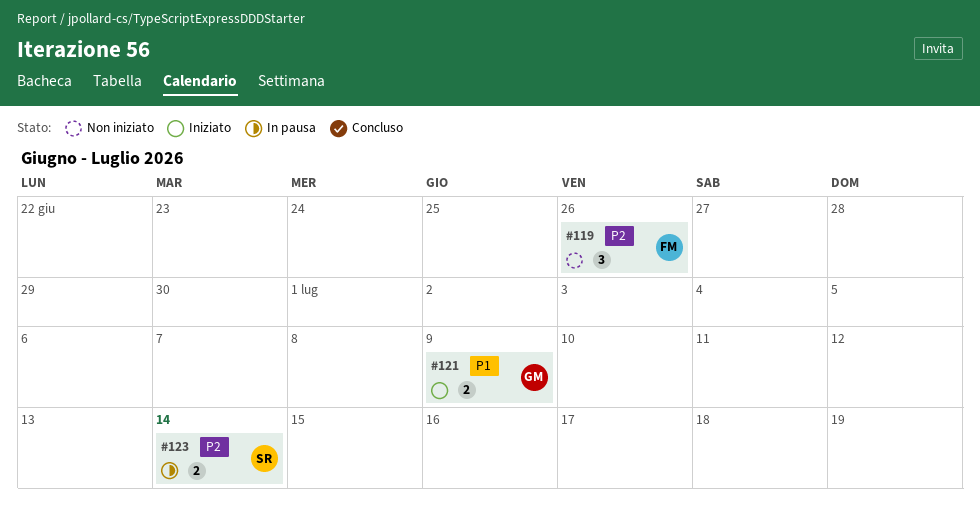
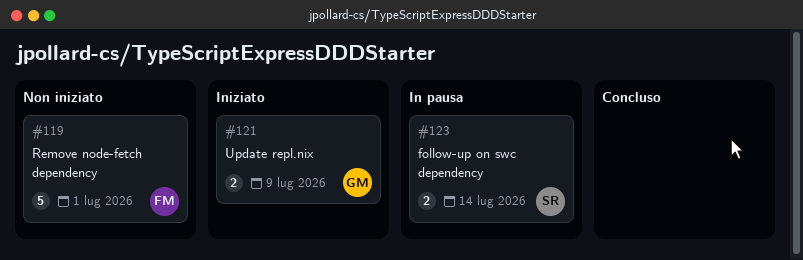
#119, estimate: 3 -> 5
#119, due: Jun 26 -> Jul 1

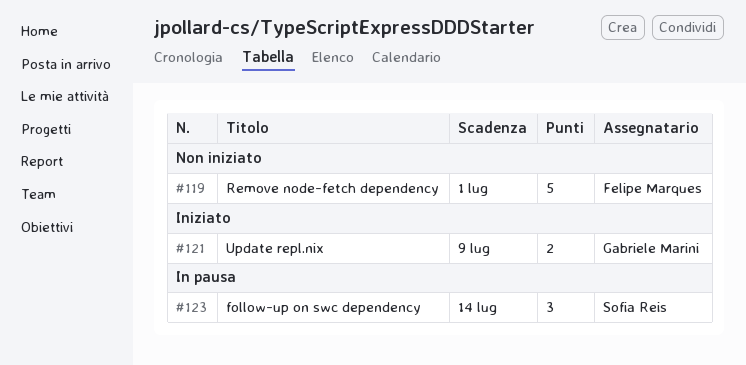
#123, estimate: 2 -> 3

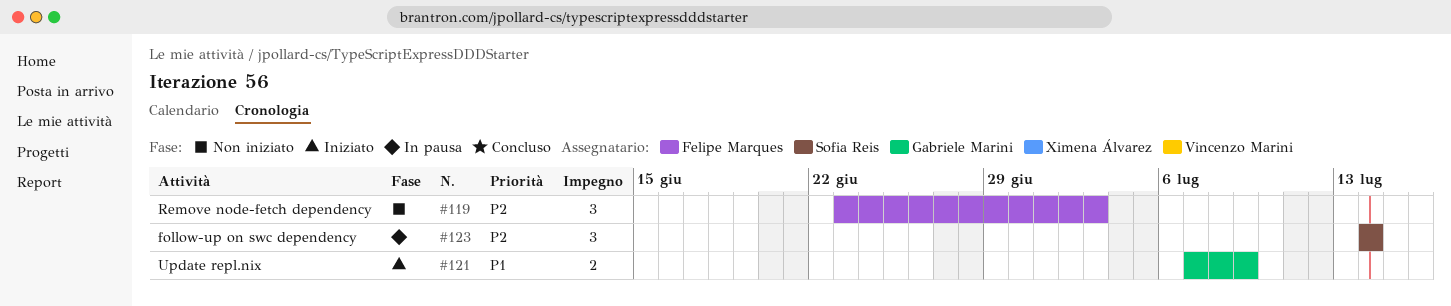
#119, estimate: 5 -> 3
#119, due: Jul 1 -> Jul 3

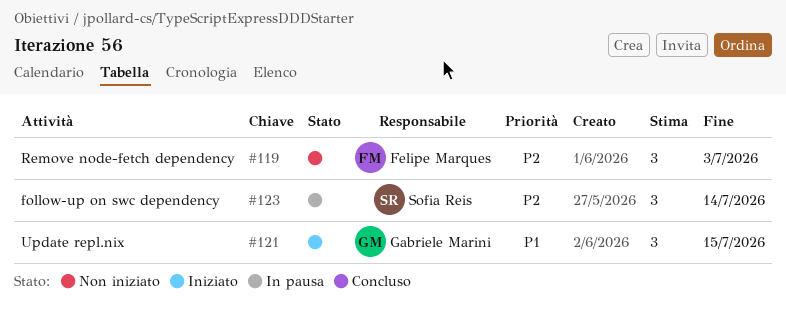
#121, estimate: 2 -> 3
#121, due: Jul 9 -> Jul 15

